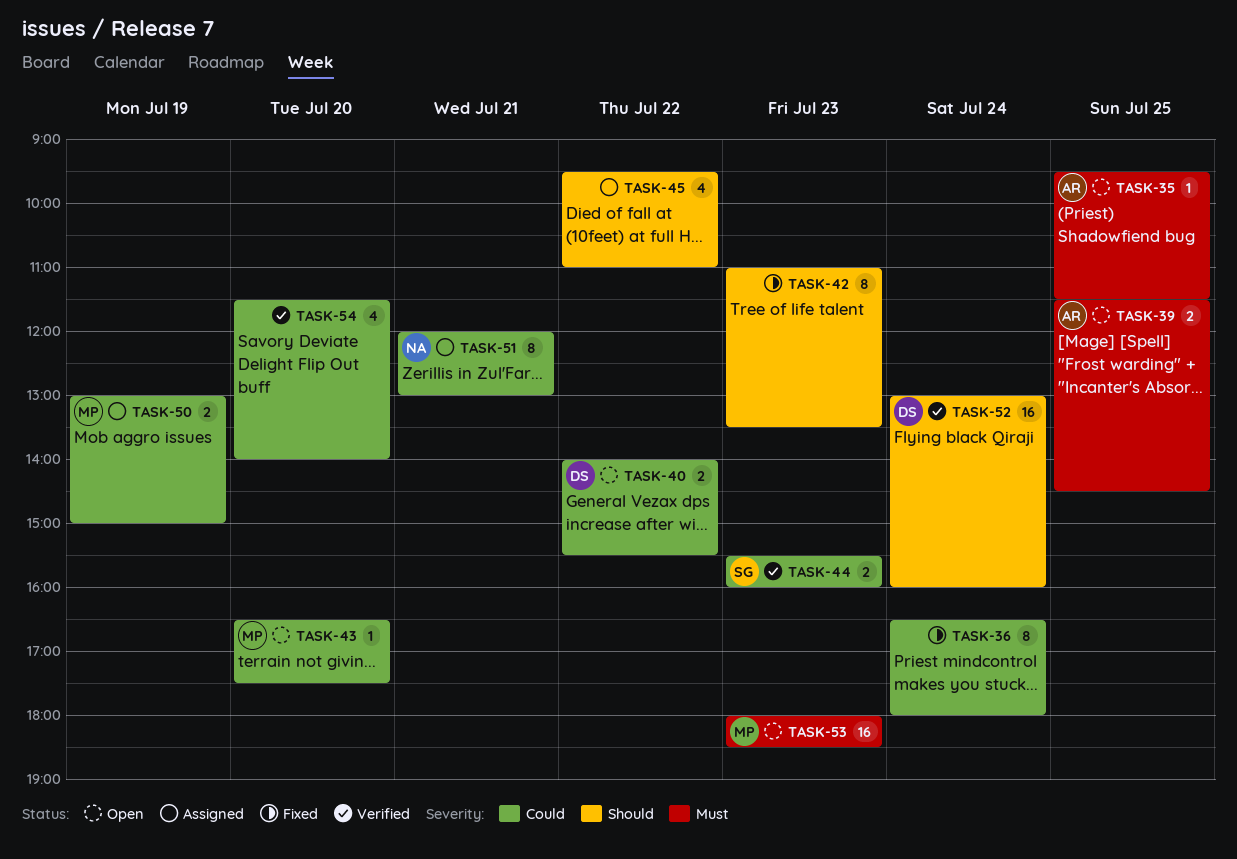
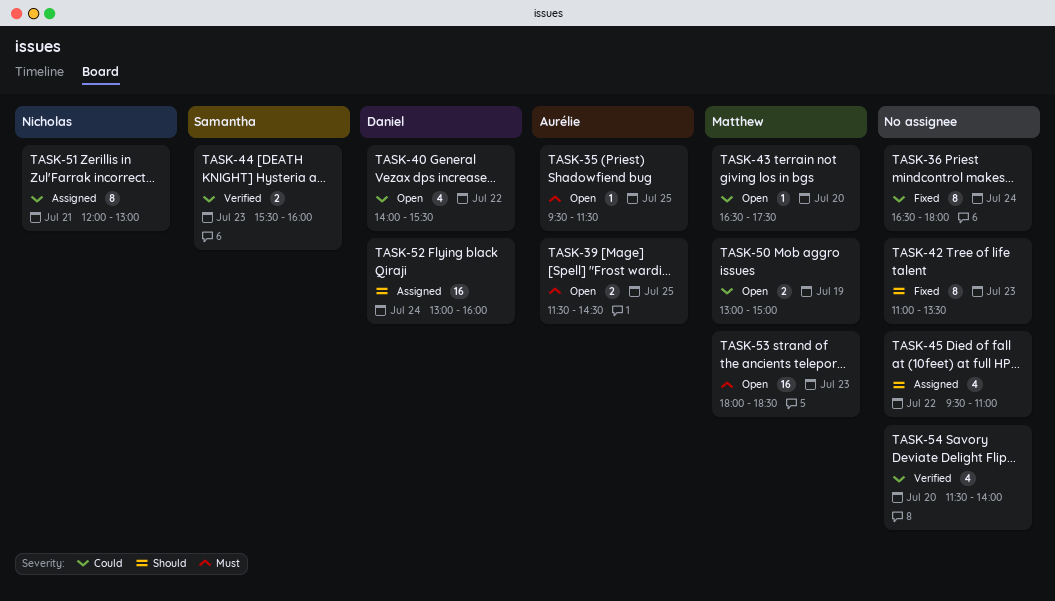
TASK-40, estimate: 2 -> 4
TASK-50, status: Assigned -> Open
TASK-52, status: Verified -> Assigned

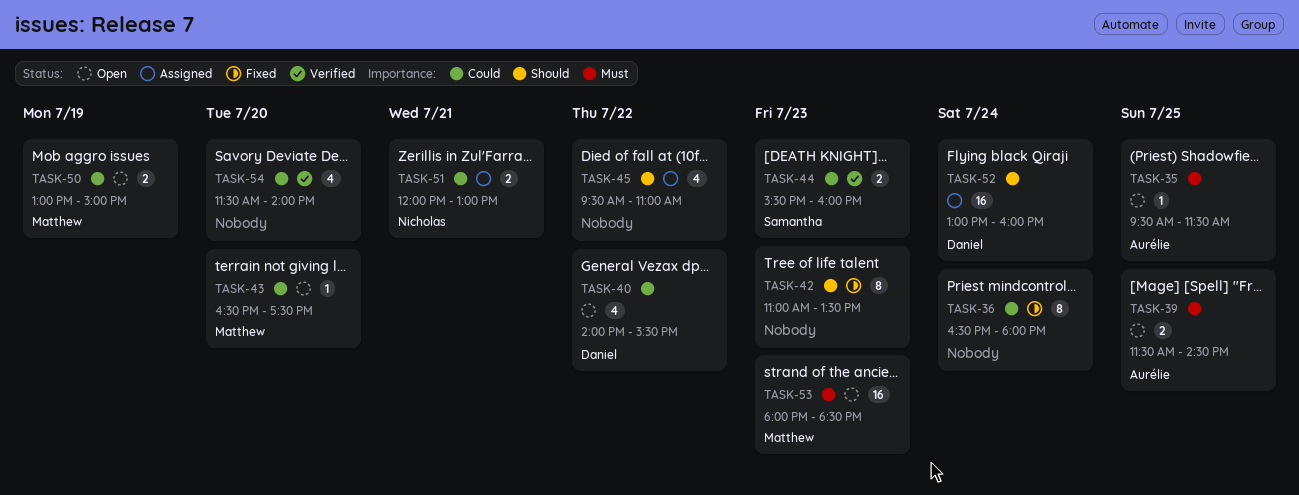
TASK-51, estimate: 8 -> 2

